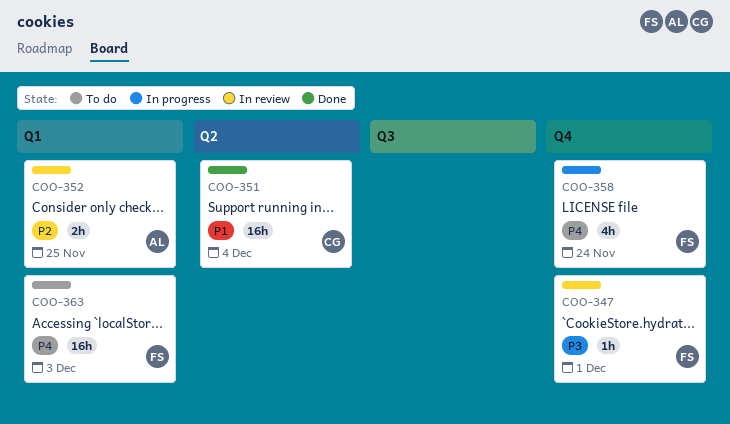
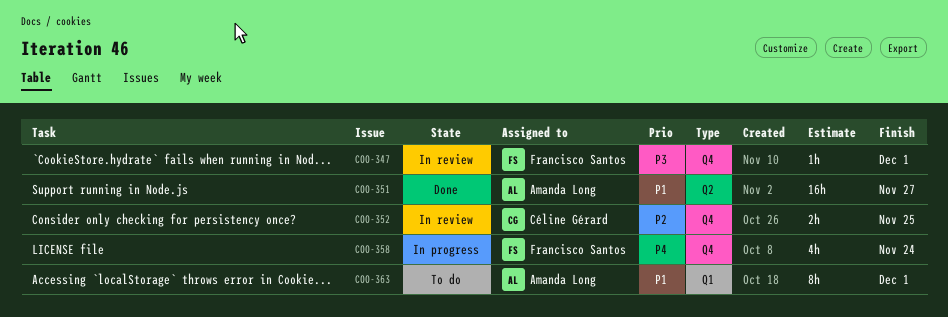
COO-351, owner: Céline Gérard -> Amanda Long
COO-351, due: Dec 4 -> Nov 27
COO-352, owner: Amanda Long -> Céline Gérard
COO-352, label: Q1 -> Q4
COO-363, owner: Francisco Santos -> Amanda Long
COO-363, priority: P4 -> P1
COO-363, estimate: 16h -> 8h
COO-363, due: Dec 3 -> Dec 1

